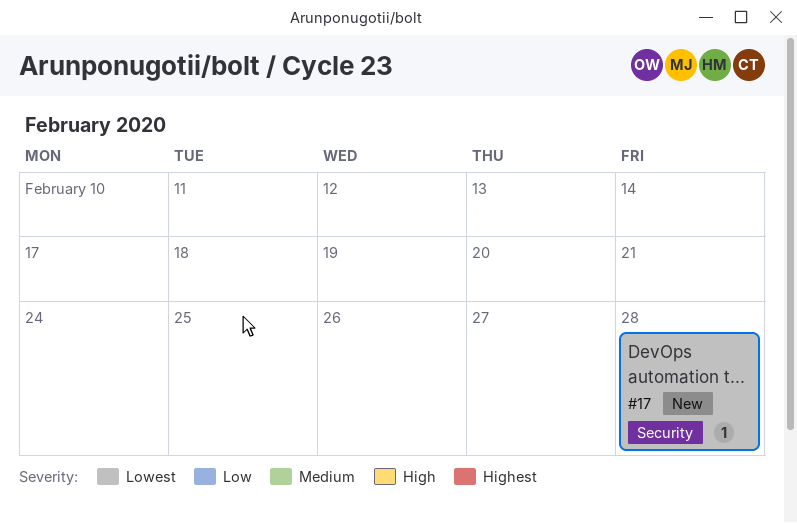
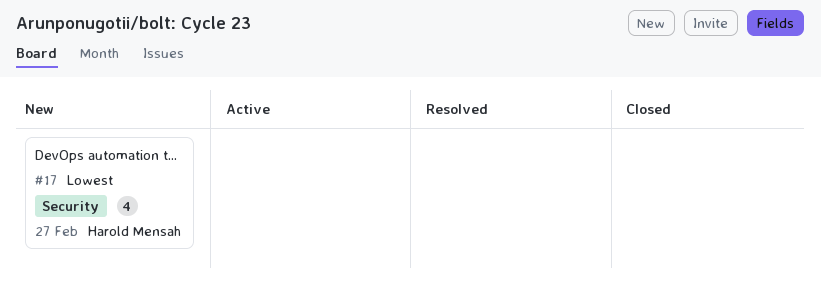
#17, estimate: 1 -> 4
#17, due: Feb 28 -> Feb 27

